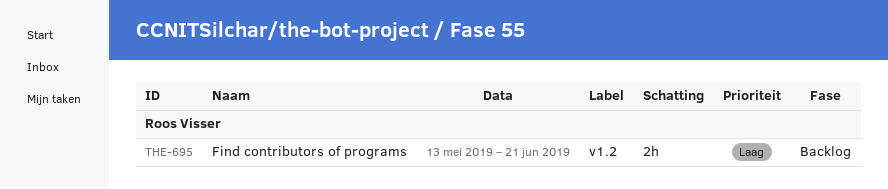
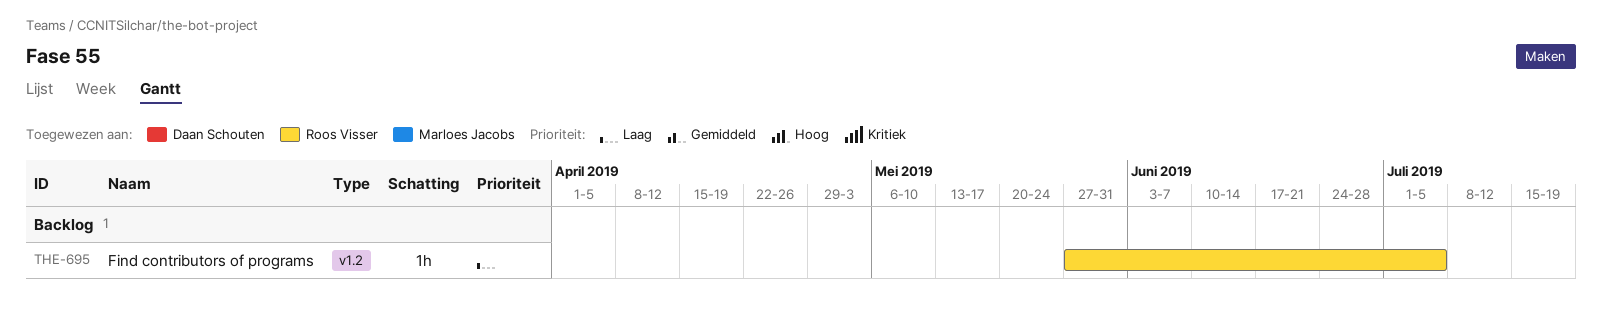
THE-695, estimate: 2h -> 1h
THE-695, start: May 13 -> May 27
THE-695, due: Jun 21 -> Jul 5

